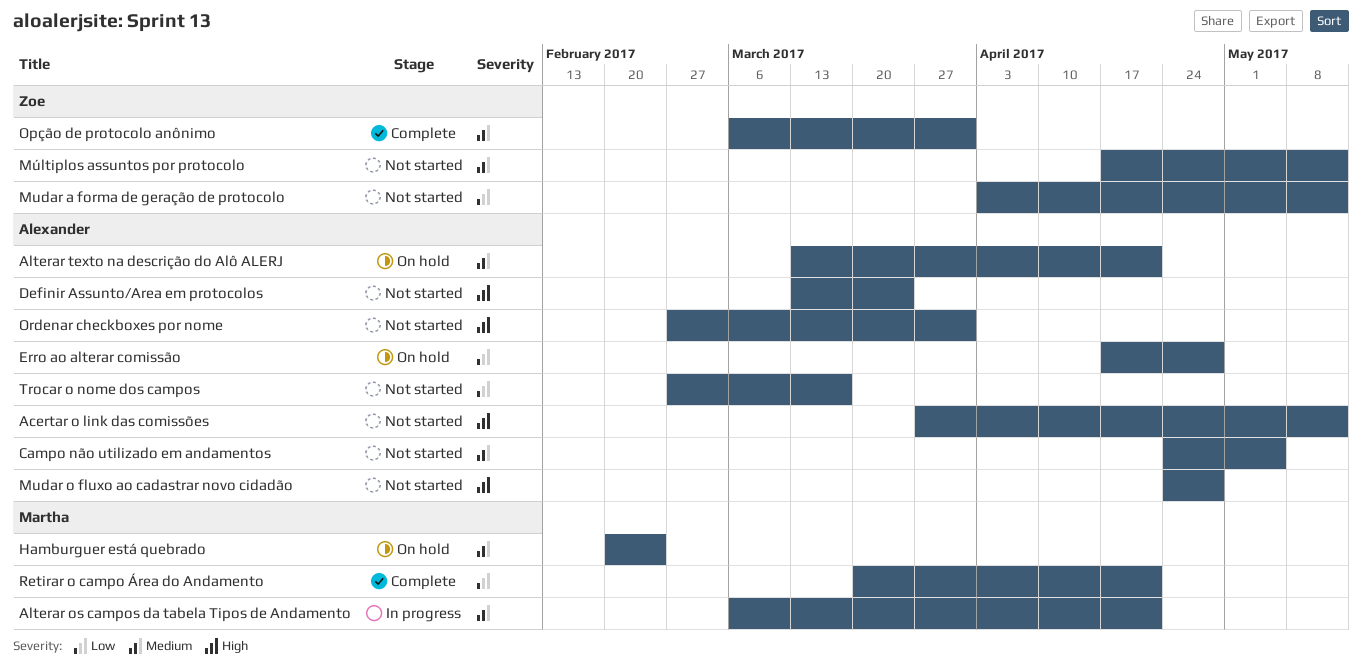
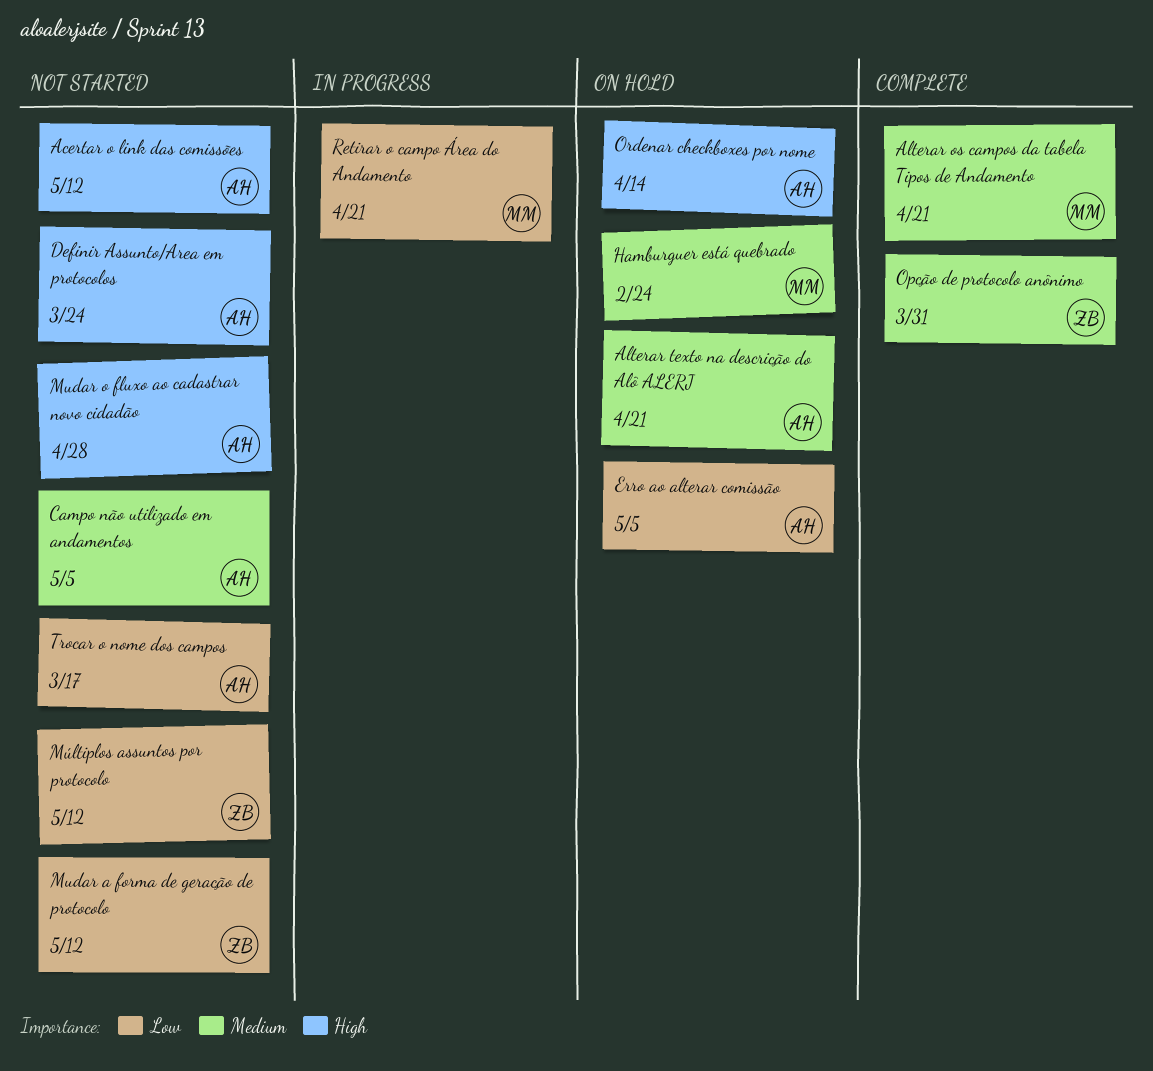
Alterar os campos da tabela Tipos de Andamento, status: In progress -> Complete
Erro ao alterar comissão, due: Apr 28 -> May 5
Múltiplos assuntos por protocolo, priority: Medium -> Low
Ordenar checkboxes por nome, status: Not started -> On hold
Ordenar checkboxes por nome, due: Mar 31 -> Apr 14
Retirar o campo Área do Andamento, status: Complete -> In progress

